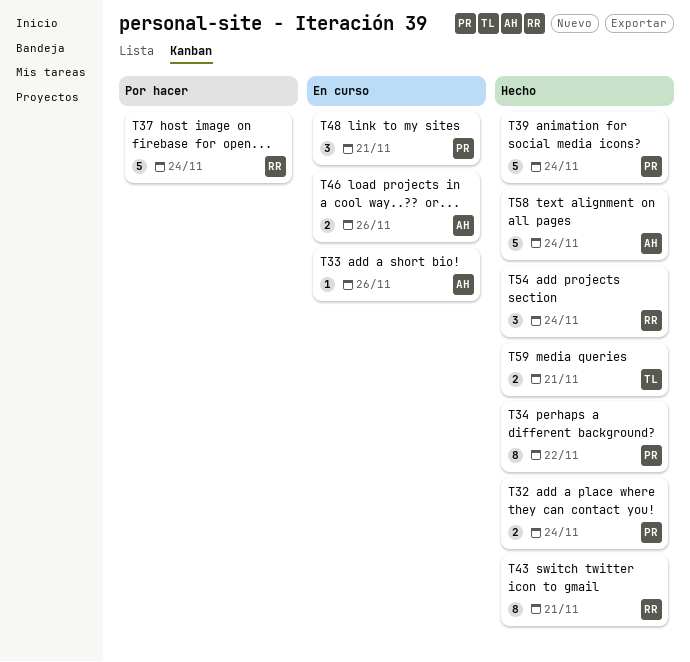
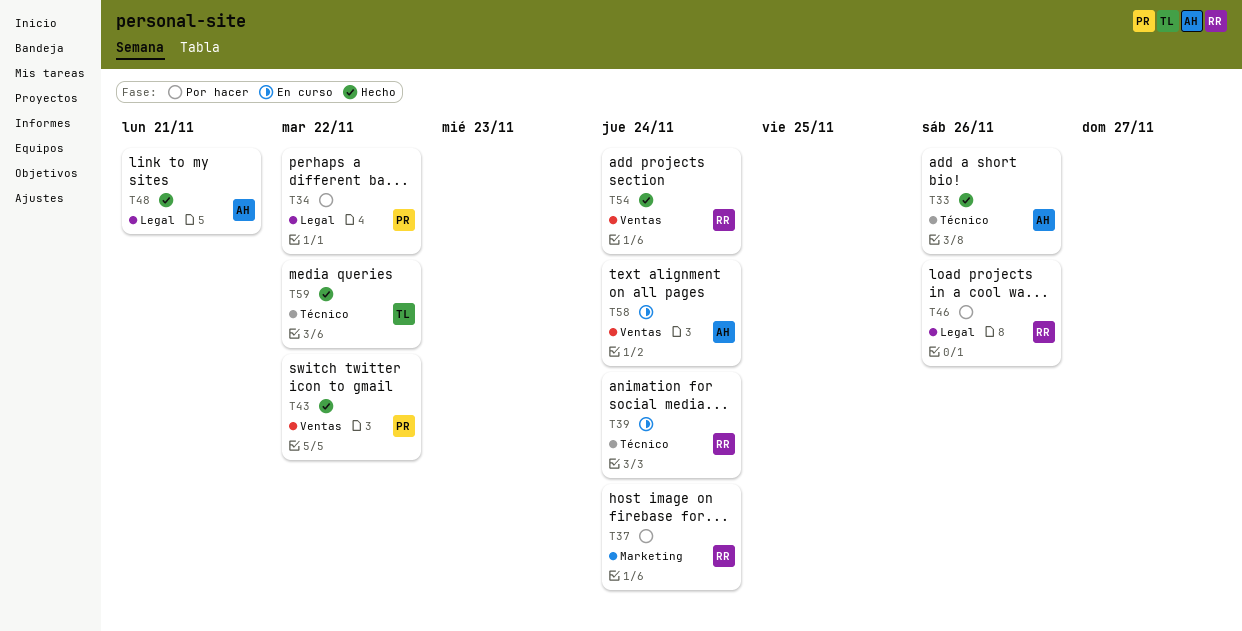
T32: present -> none
T33, status: En curso -> Hecho
T34, status: Hecho -> Por hacer
T39, status: Hecho -> En curso
T39, owner: PR -> RR
T43, owner: RR -> PR
T43, due: Nov 21 -> Nov 22
T46, status: En curso -> Por hacer
T46, owner: AH -> RR
T48, status: En curso -> Hecho
T48, owner: PR -> AH
T58, status: Hecho -> En curso
T59, due: Nov 21 -> Nov 22

